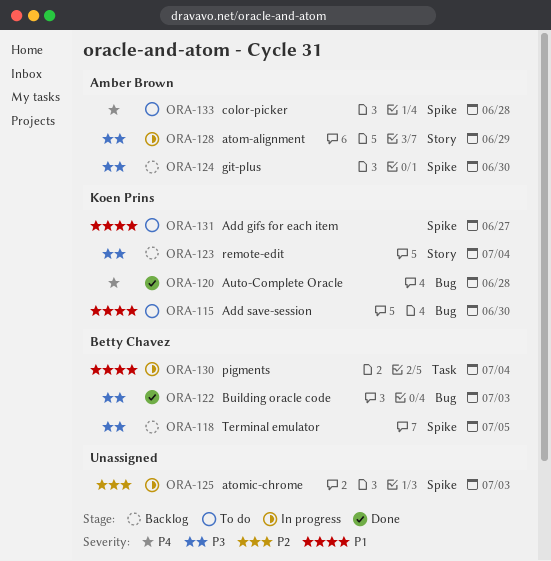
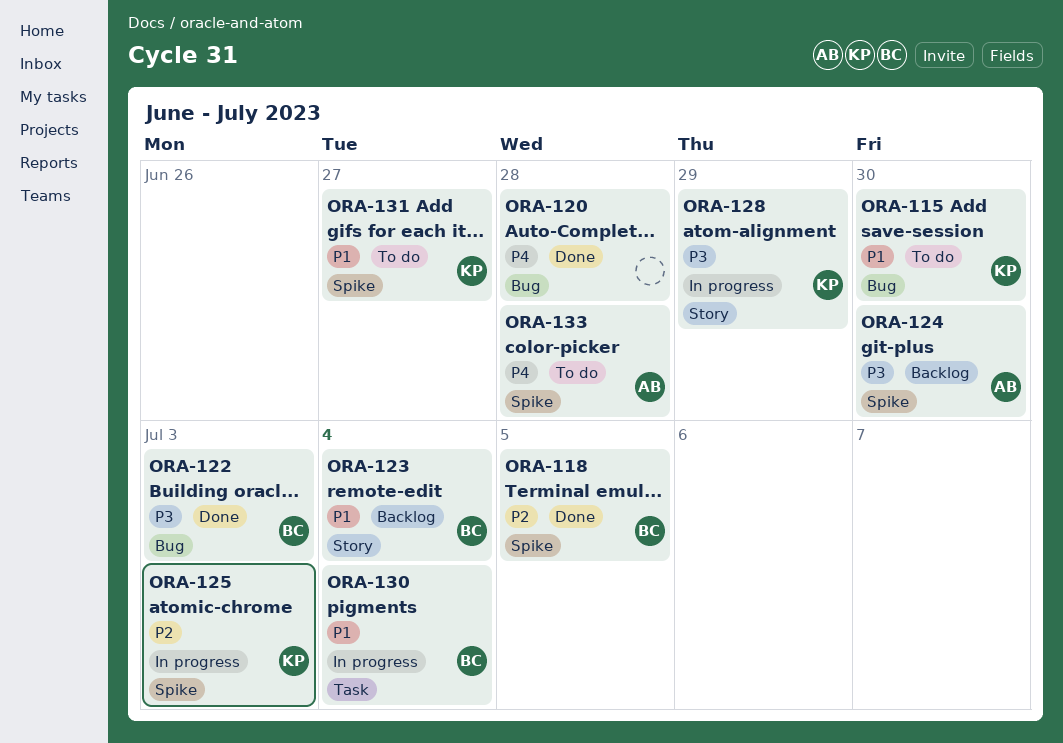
ORA-118, status: Backlog -> Done
ORA-118, priority: P3 -> P2
ORA-120, owner: Koen Prins -> none
ORA-123, owner: Koen Prins -> Betty Chavez
ORA-123, priority: P3 -> P1
ORA-125, owner: none -> Koen Prins
ORA-128, owner: Amber Brown -> Koen Prins

